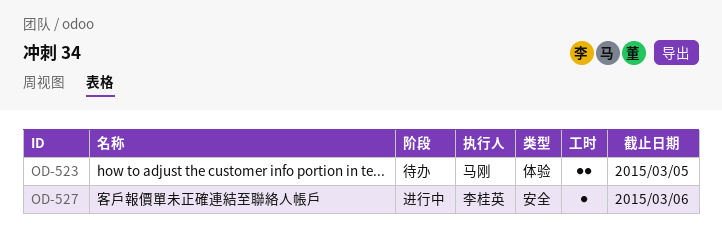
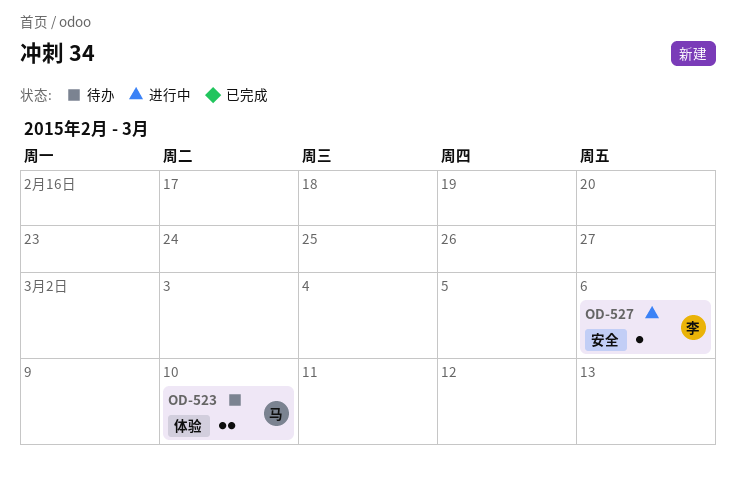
OD-523, due: Mar 5 -> Mar 10

